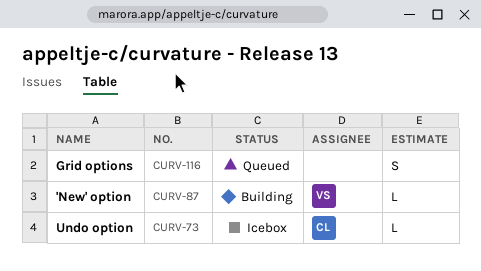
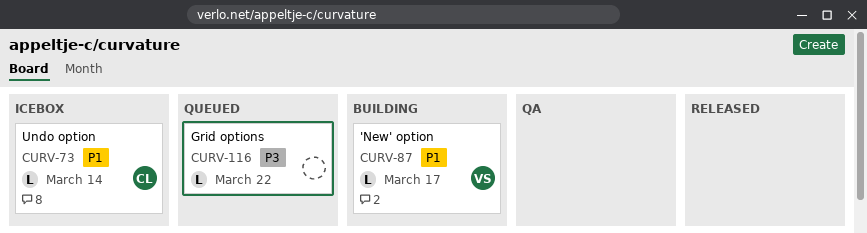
CURV-116, estimate: S -> L

